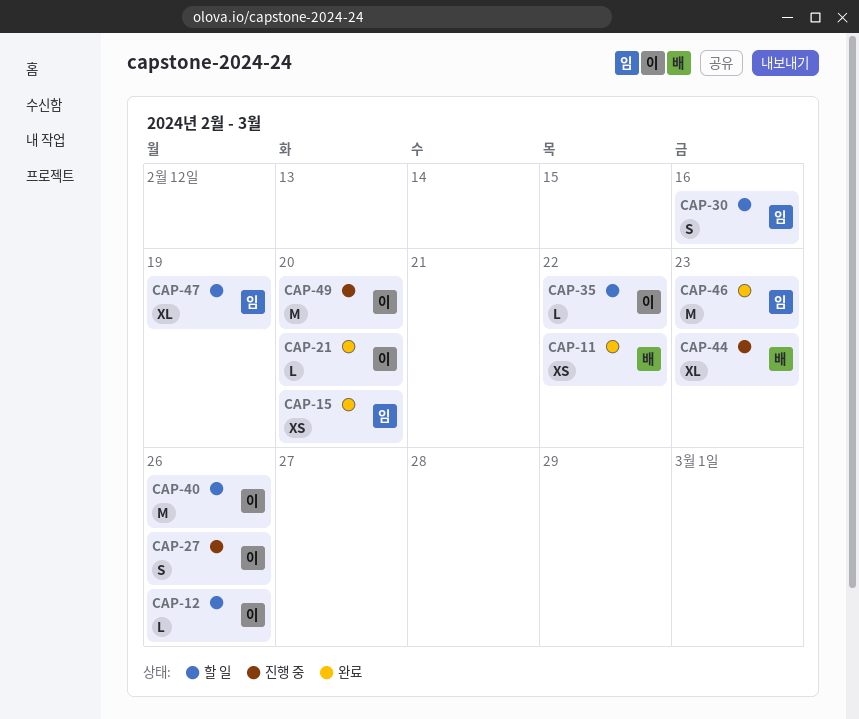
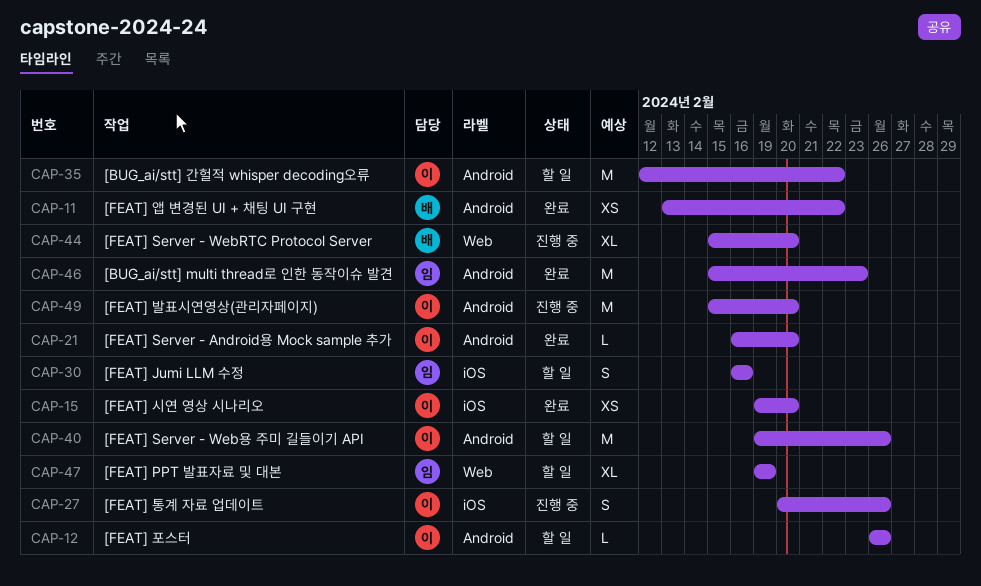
CAP-15, owner: 임 -> 이
CAP-35, estimate: L -> M
CAP-44, due: Feb 23 -> Feb 20

